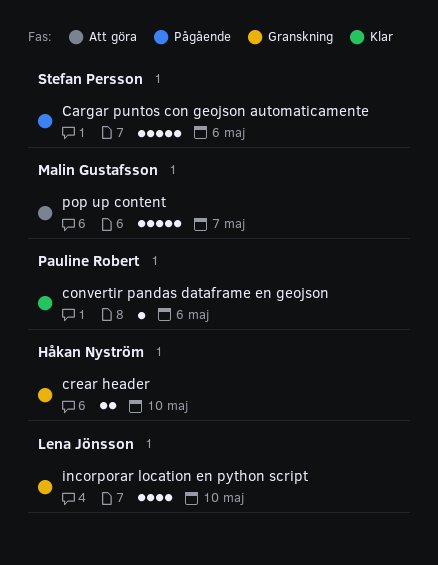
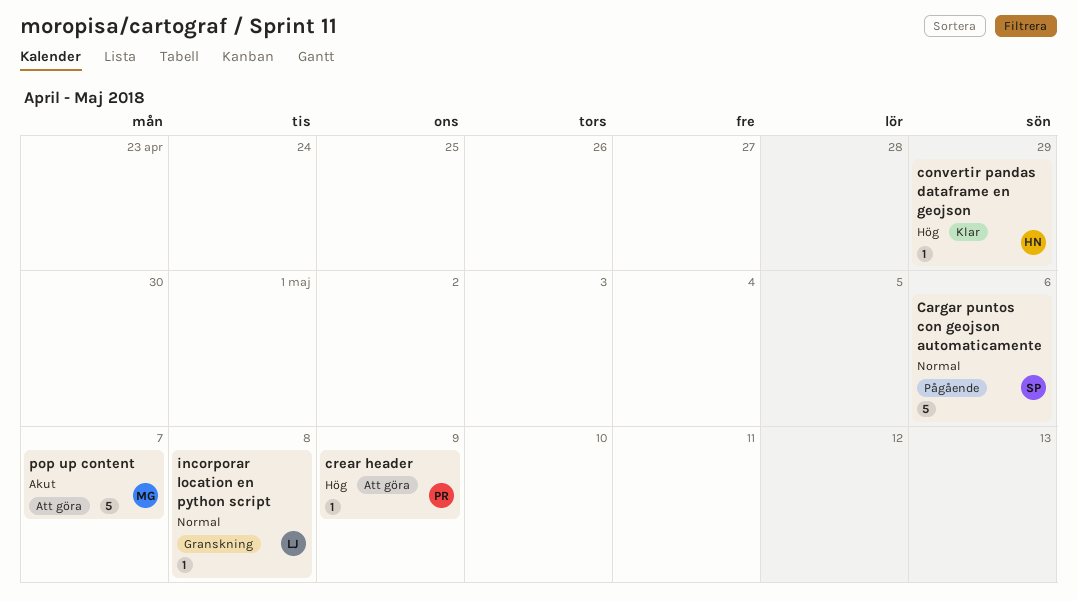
convertir pandas dataframe en geojson, owner: Pauline Robert -> Håkan Nyström
convertir pandas dataframe en geojson, due: May 6 -> Apr 29
crear header, status: Granskning -> Att göra
crear header, owner: Håkan Nyström -> Pauline Robert
crear header, estimate: 2 -> 1
crear header, due: May 10 -> May 9
incorporar location en python script, estimate: 4 -> 1
incorporar location en python script, due: May 10 -> May 8

